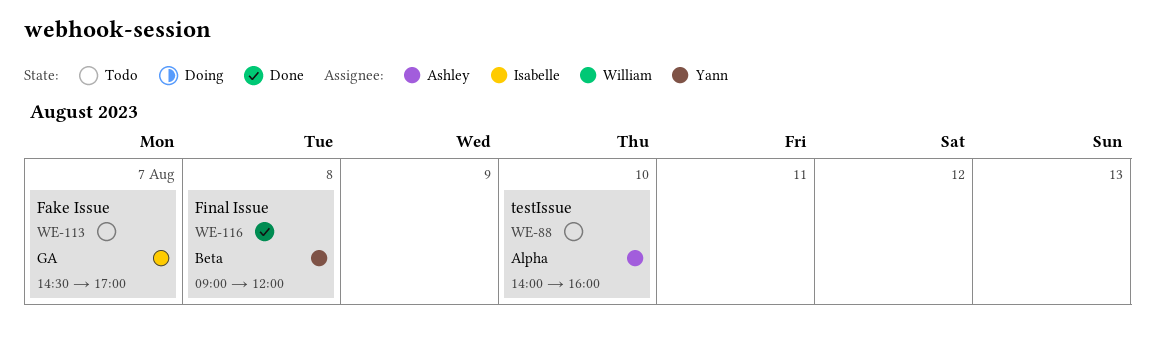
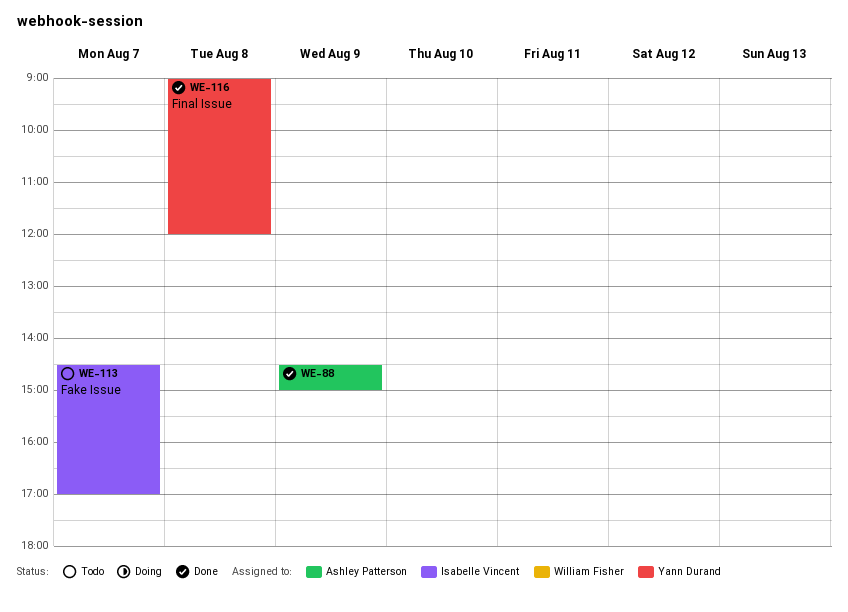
WE-88, status: Todo -> Done
WE-88, day: Aug 10 -> Aug 9
WE-88, begins: 14:00 -> 14:30
WE-88, ends: 16:00 -> 15:00

